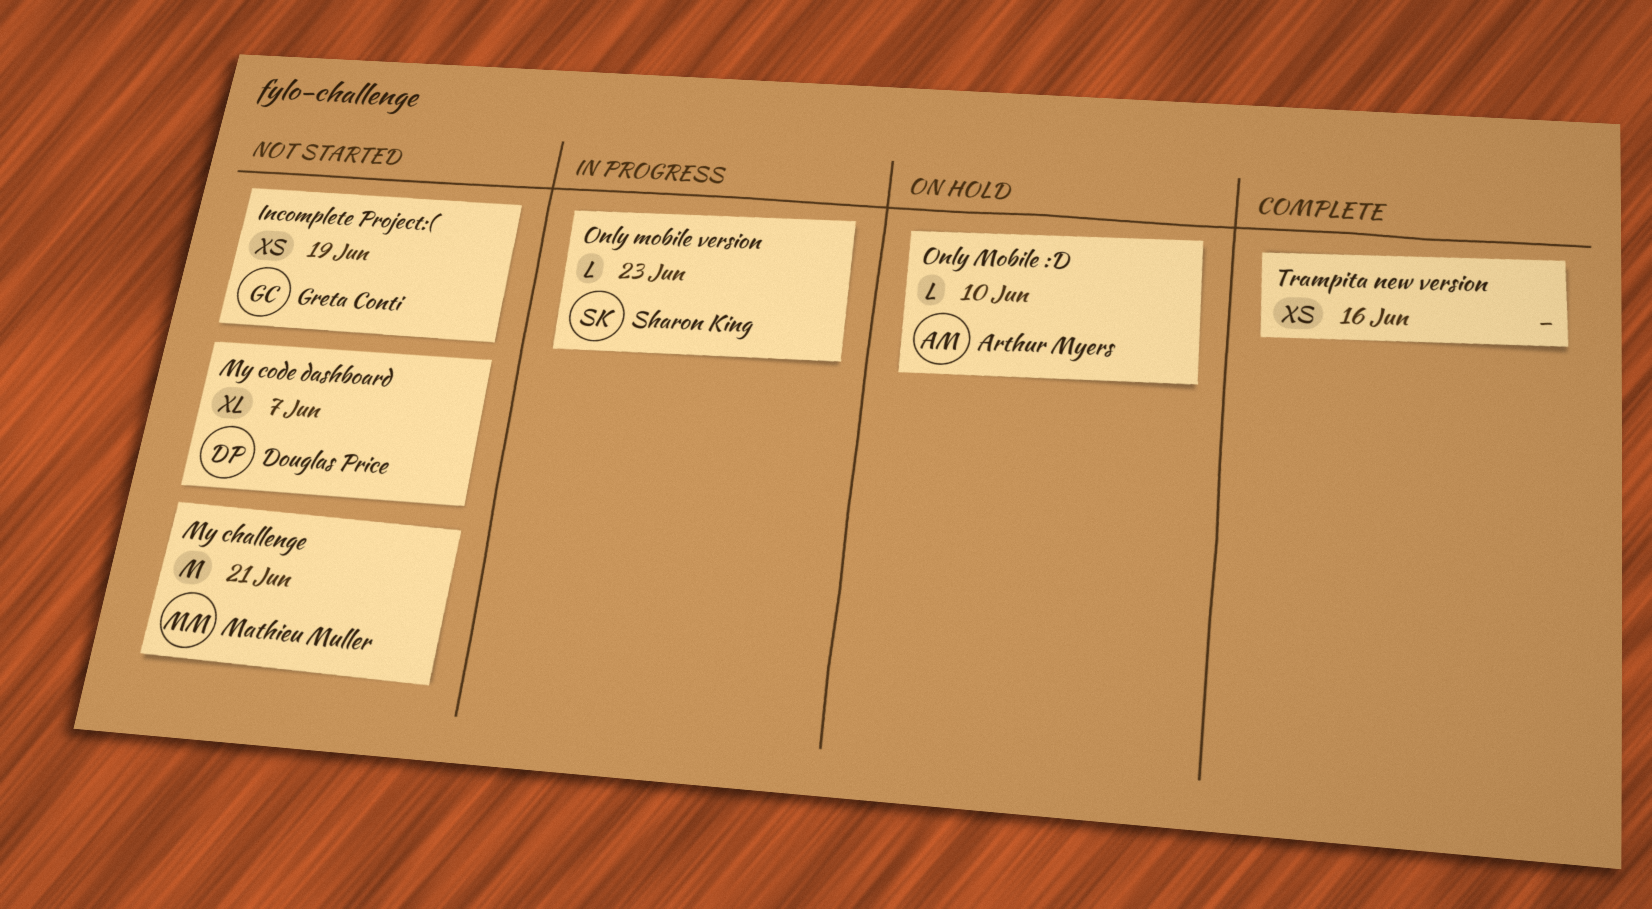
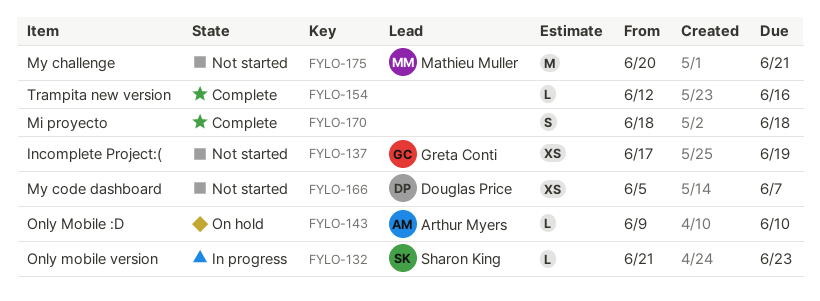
Mi proyecto: none -> present
My code dashboard, estimate: XL -> XS
Trampita new version, estimate: XS -> L

